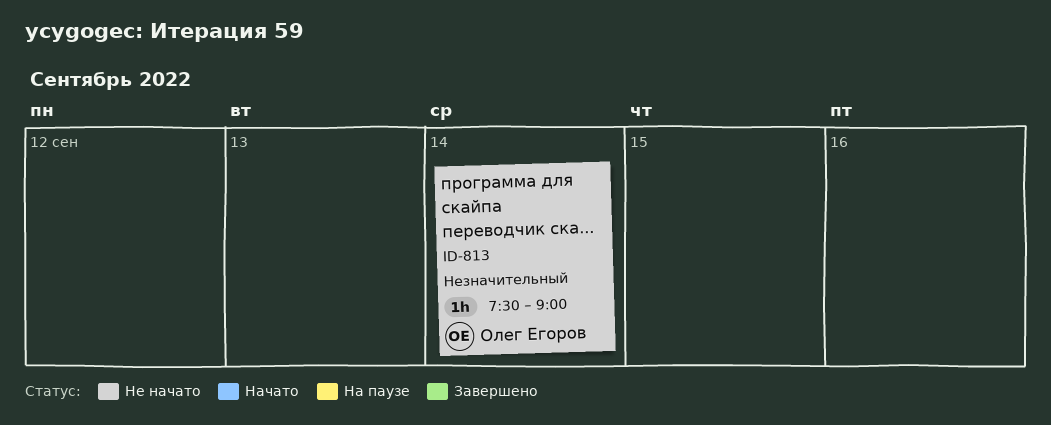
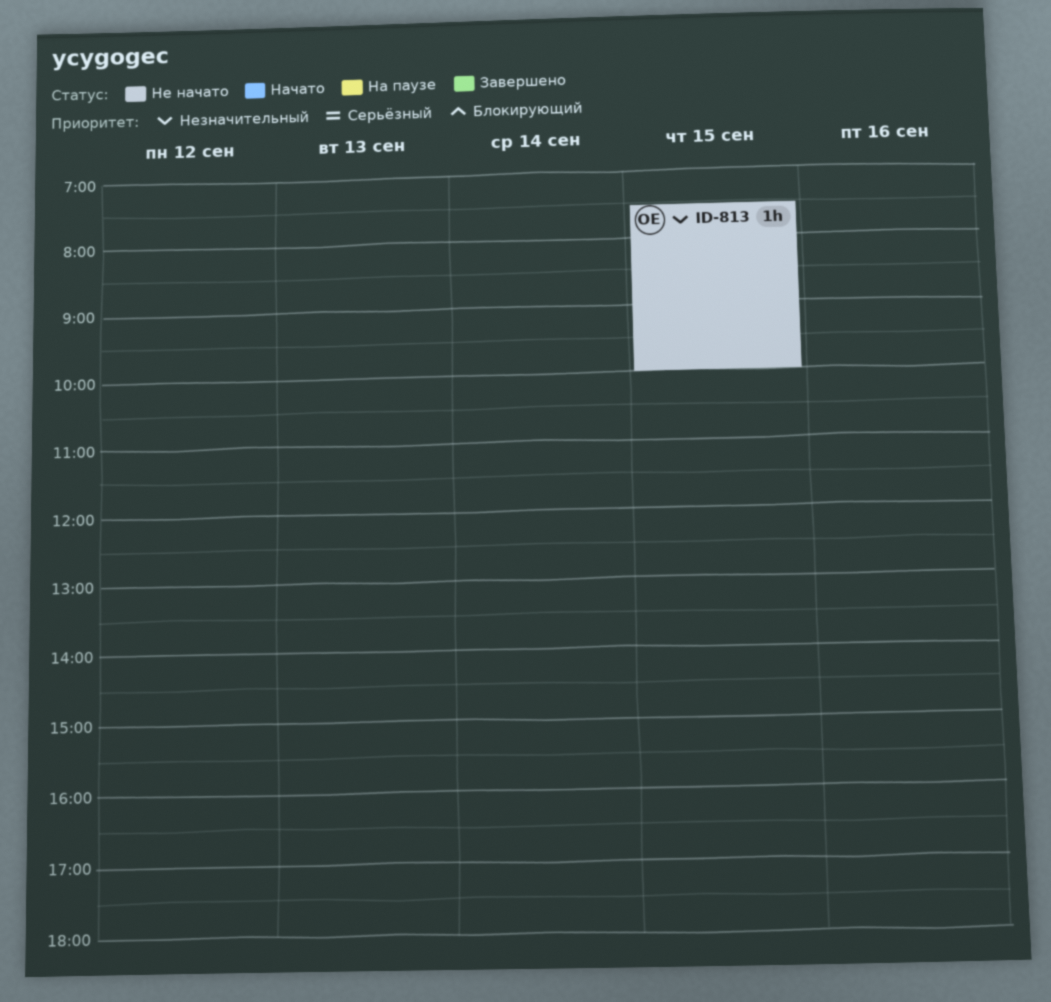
ID-813, day: Sep 14 -> Sep 15
ID-813, ends: 09:00 -> 10:00

